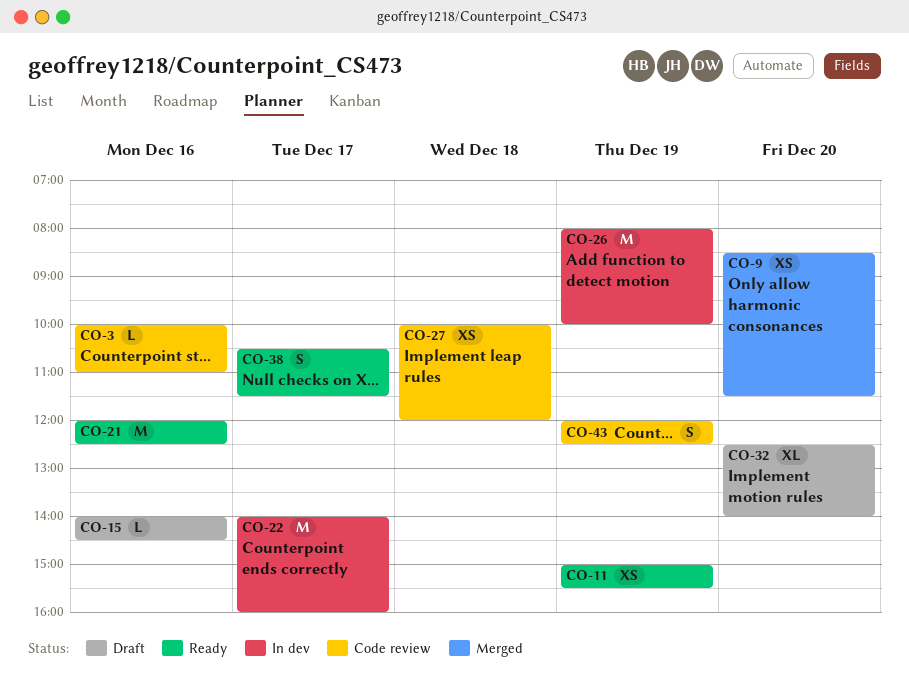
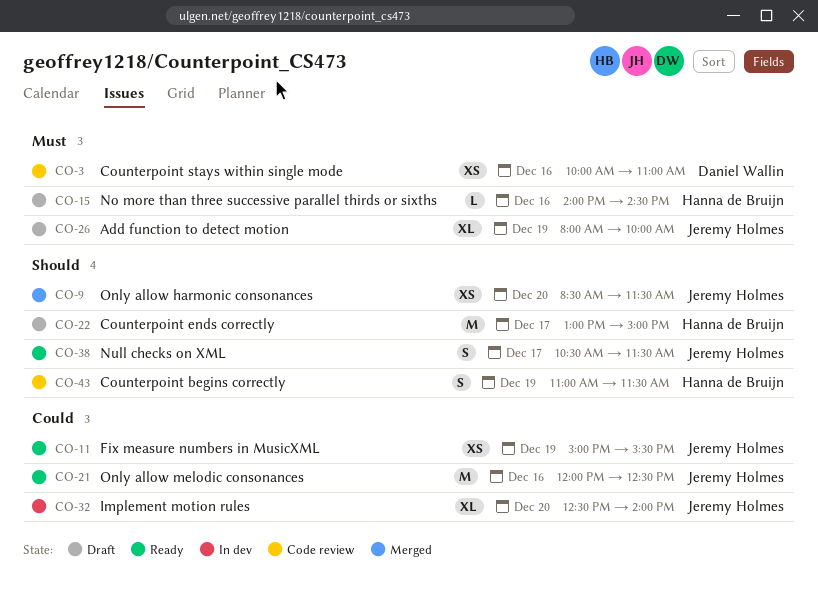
CO-3, estimate: L -> XS
CO-22, status: In dev -> Draft
CO-22, begins: 14:00 -> 13:00
CO-22, ends: 16:00 -> 15:00
CO-26, status: In dev -> Draft
CO-26, estimate: M -> XL
CO-27: present -> none
CO-32, status: Draft -> In dev
CO-43, begins: 12:00 -> 11:00
CO-43, ends: 12:30 -> 11:30

